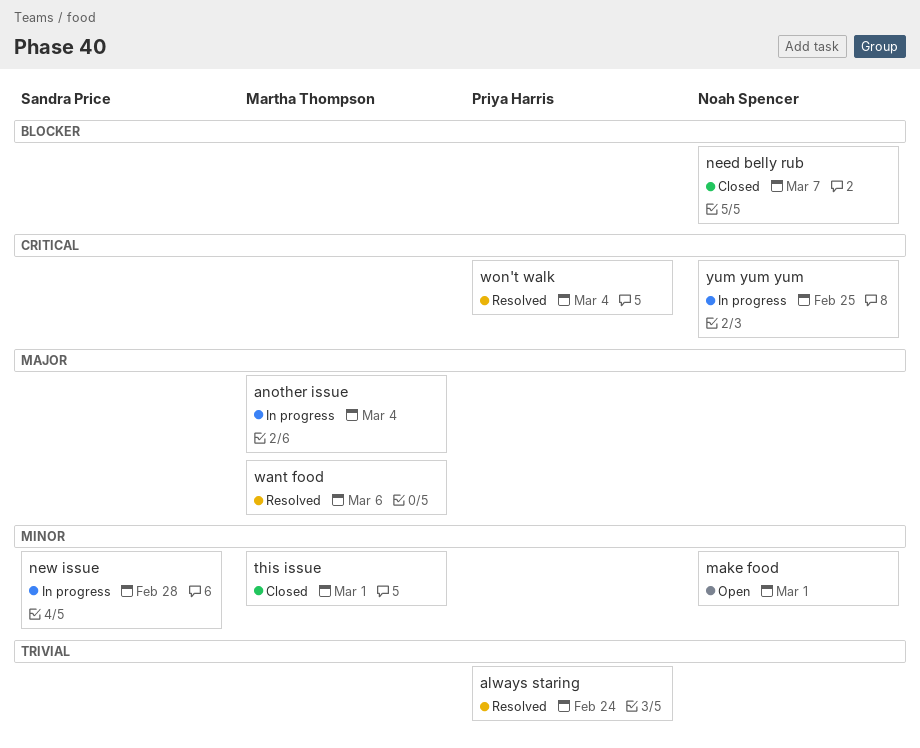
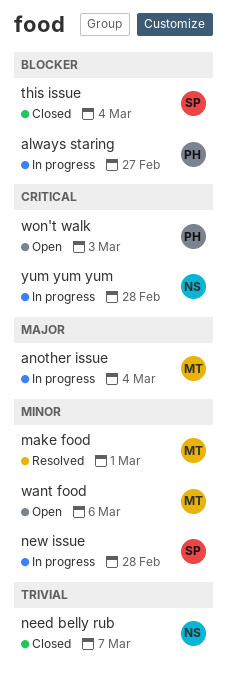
always staring, status: Resolved -> In progress
always staring, priority: Trivial -> Blocker
always staring, due: Feb 24 -> Feb 27
make food, status: Open -> Resolved
make food, owner: Noah Spencer -> Martha Thompson
need belly rub, priority: Blocker -> Trivial
this issue, owner: Martha Thompson -> Sandra Price
this issue, priority: Minor -> Blocker
this issue, due: Mar 1 -> Mar 4
want food, status: Resolved -> Open
want food, priority: Major -> Minor
won't walk, status: Resolved -> Open
won't walk, due: Mar 4 -> Mar 3
yum yum yum, due: Feb 25 -> Feb 28

